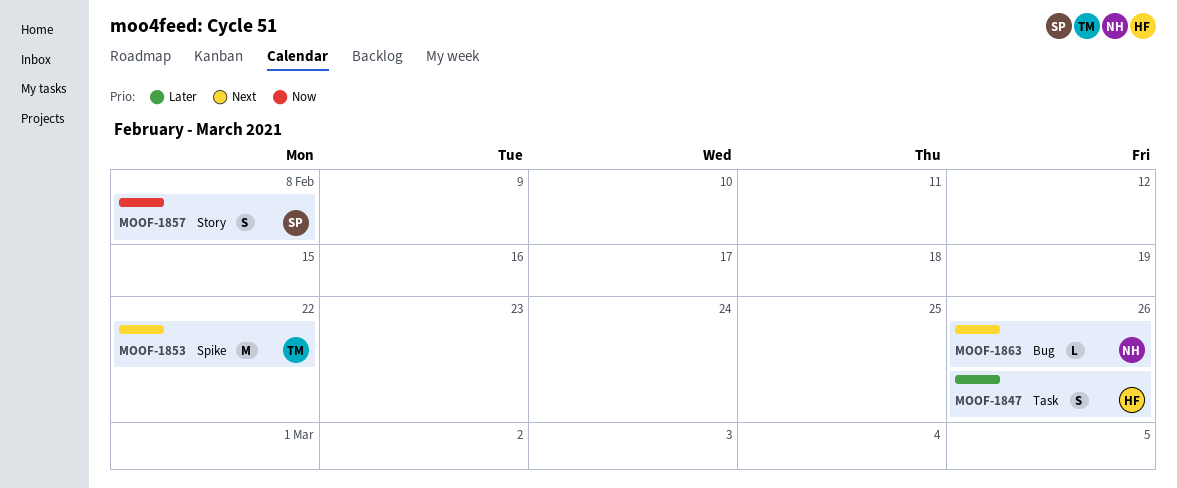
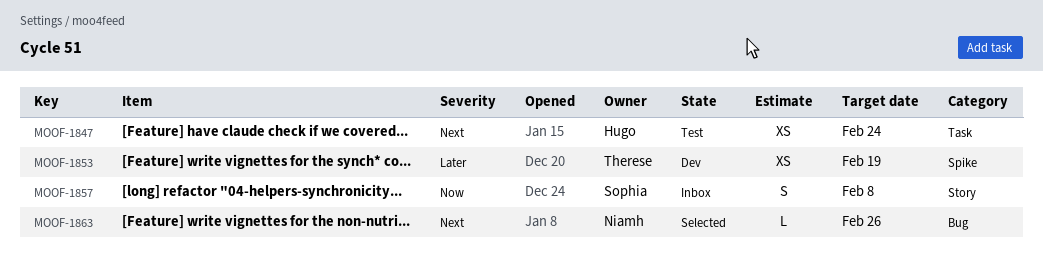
MOOF-1847, priority: Later -> Next
MOOF-1847, estimate: S -> XS
MOOF-1847, due: Feb 26 -> Feb 24
MOOF-1853, priority: Next -> Later
MOOF-1853, estimate: M -> XS
MOOF-1853, due: Feb 22 -> Feb 19

